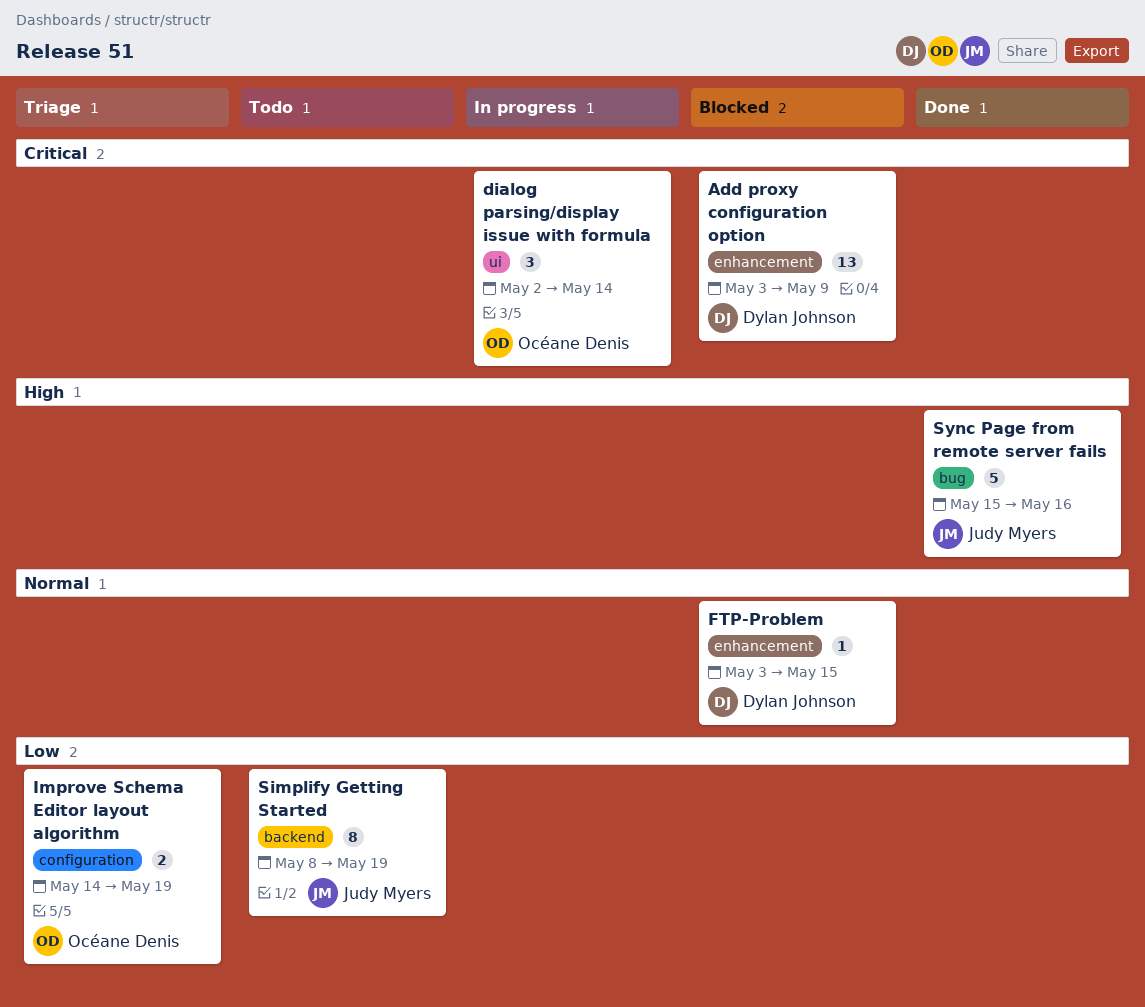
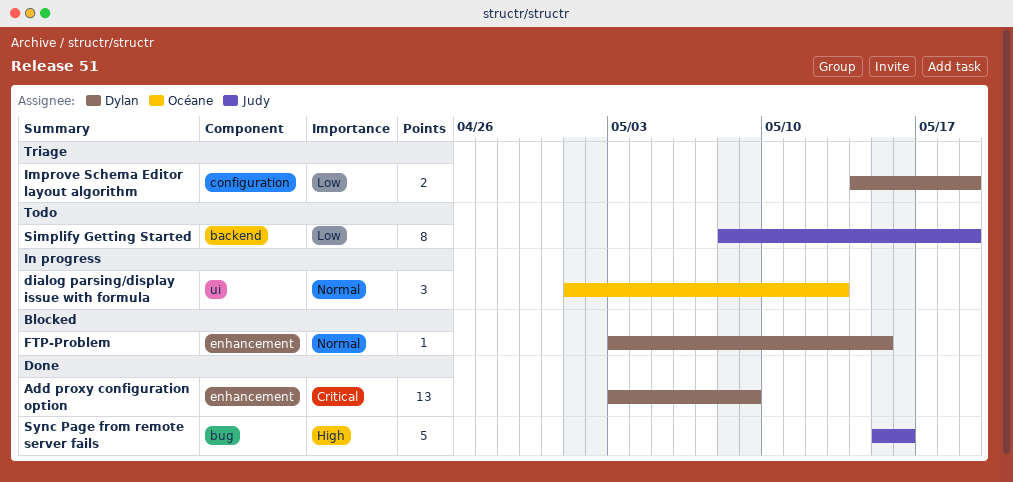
Add proxy configuration option, status: Blocked -> Done
dialog parsing/display issue with formula, priority: Critical -> Normal
dialog parsing/display issue with formula, start: May 2 -> May 1
dialog parsing/display issue with formula, due: May 14 -> May 13
Improve Schema Editor layout algorithm, owner: Océane Denis -> Dylan Johnson

